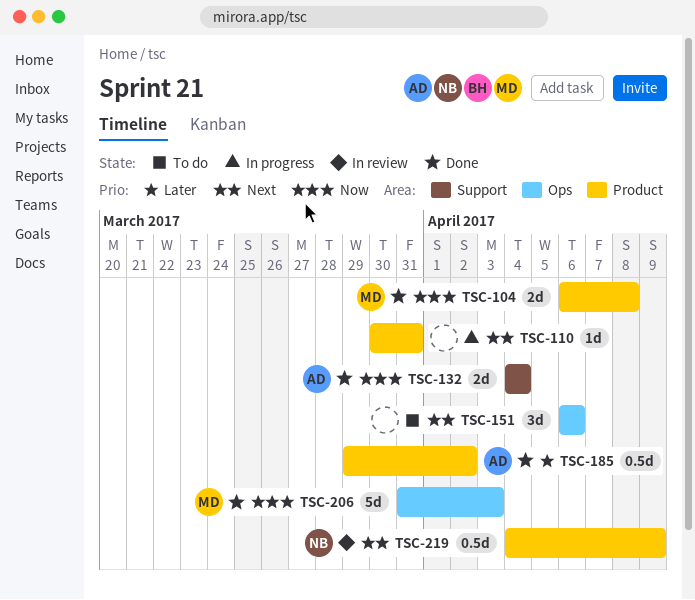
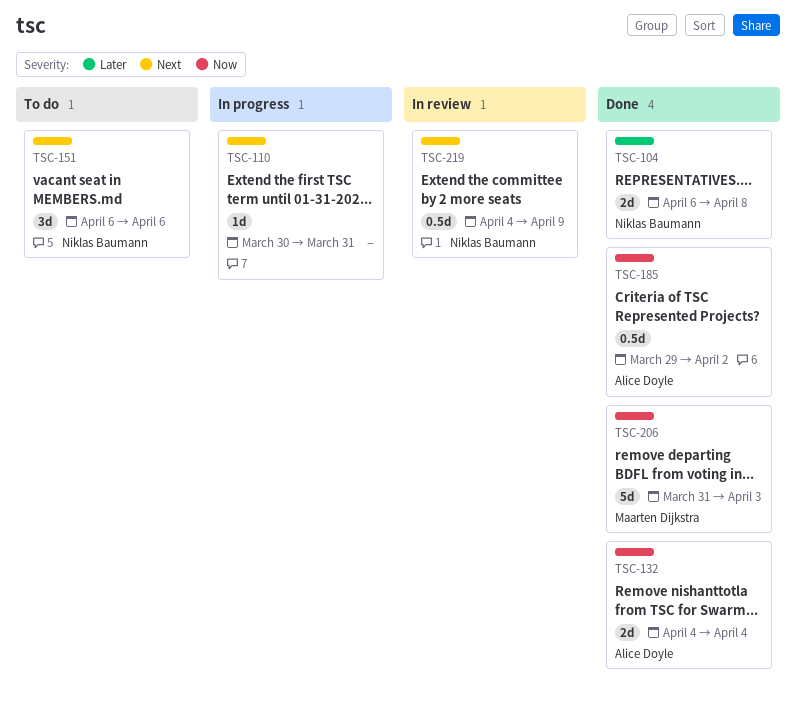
TSC-104, owner: Maarten Dijkstra -> Niklas Baumann
TSC-104, priority: Now -> Later
TSC-151, owner: none -> Niklas Baumann
TSC-185, priority: Later -> Now

